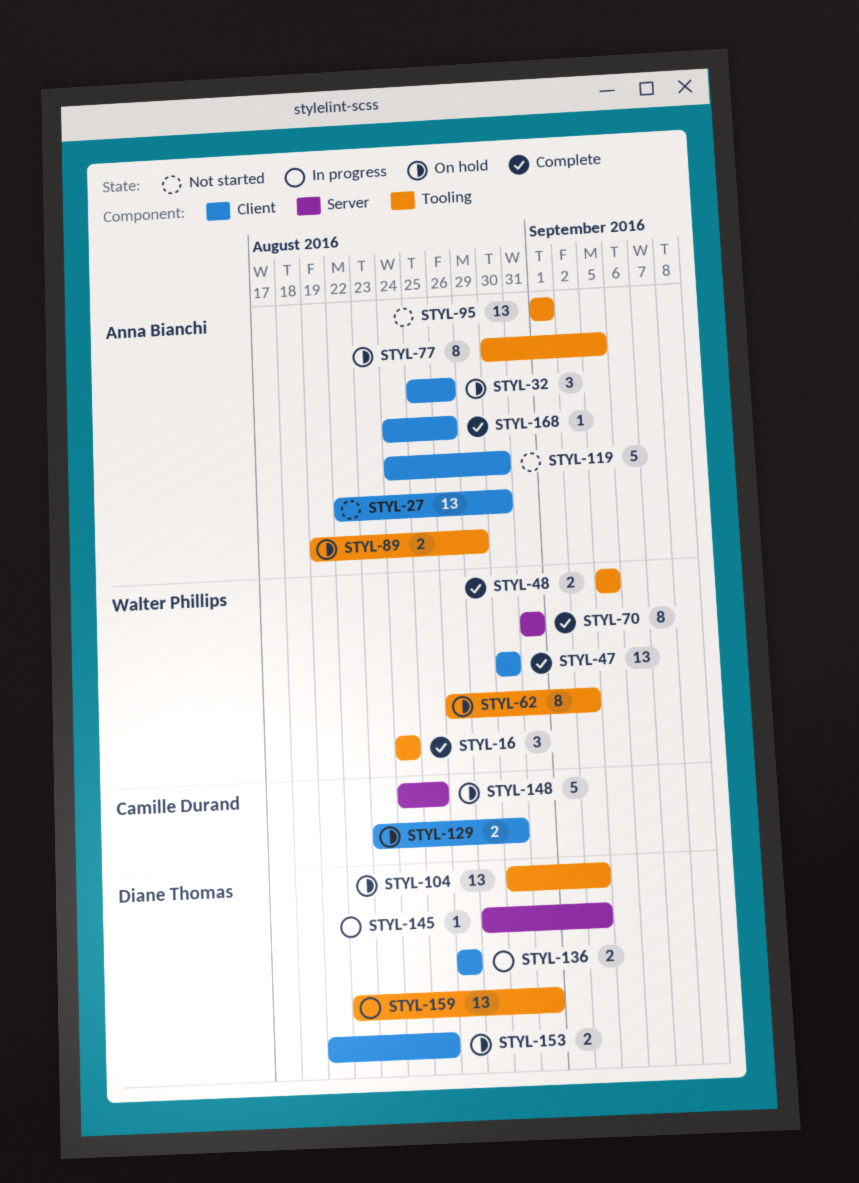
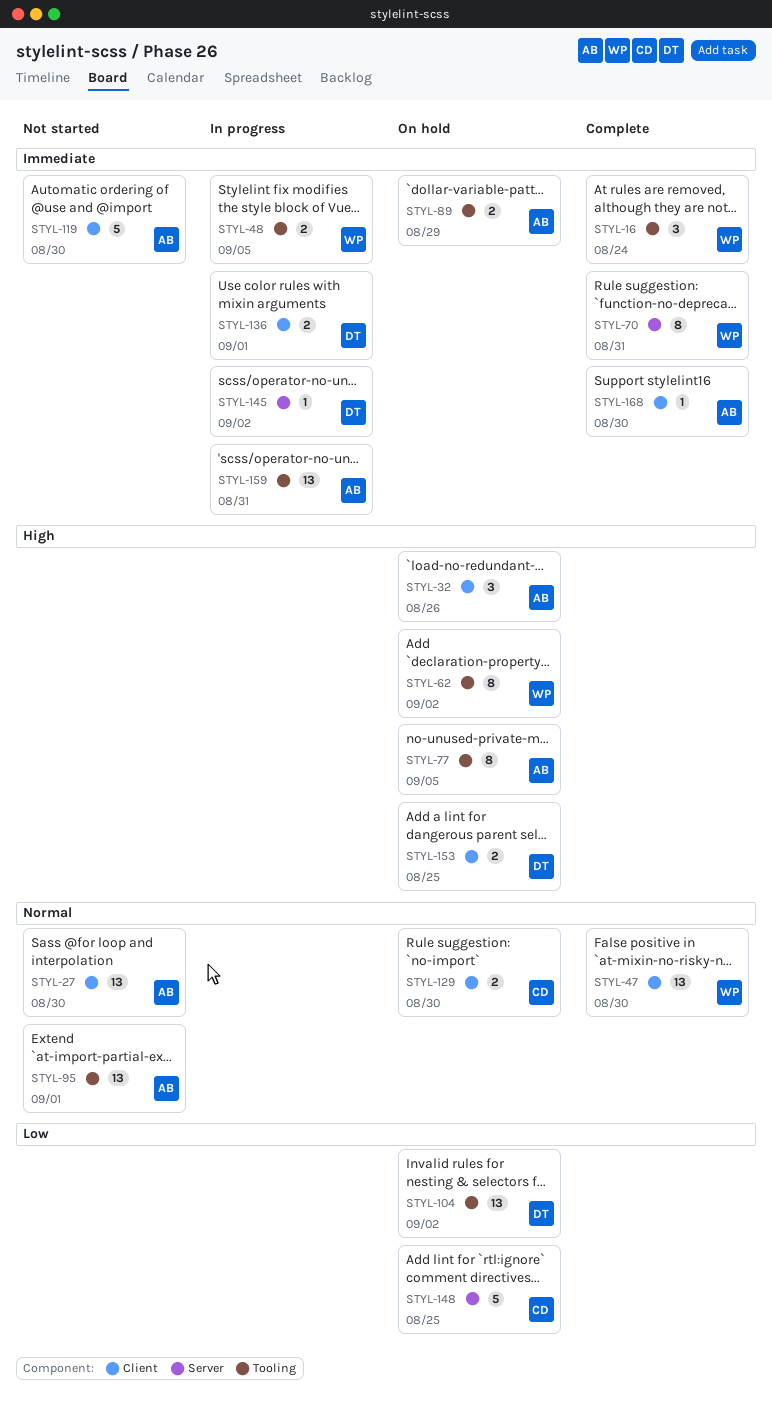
STYL-48, status: Complete -> In progress
STYL-136, due: Aug 26 -> Sep 1
STYL-159, owner: Diane Thomas -> Anna Bianchi
STYL-168, due: Aug 26 -> Aug 30

